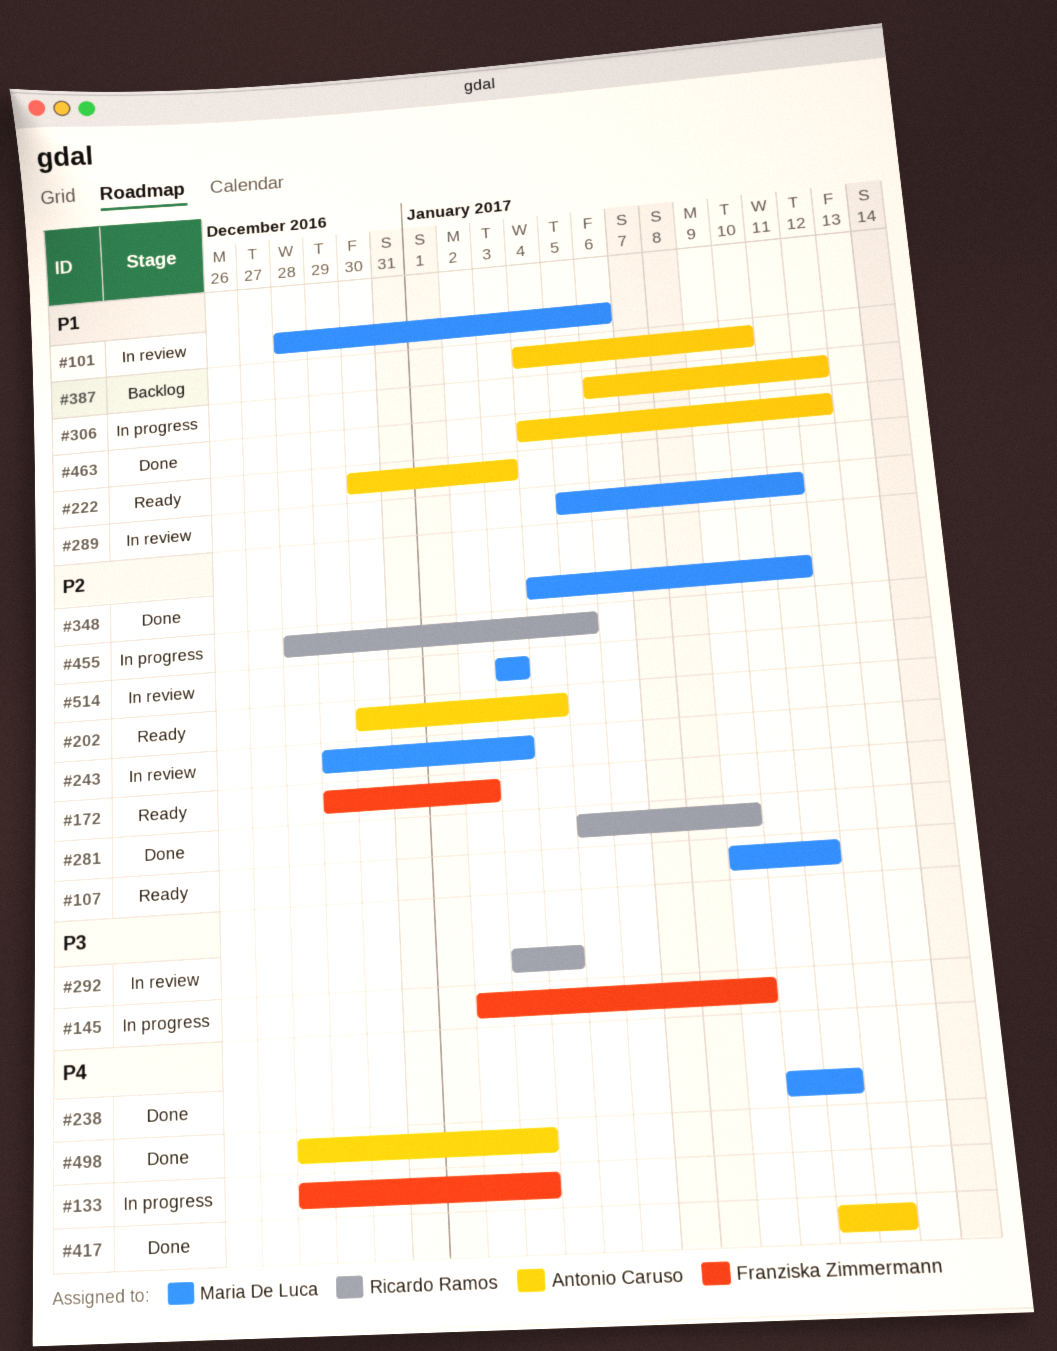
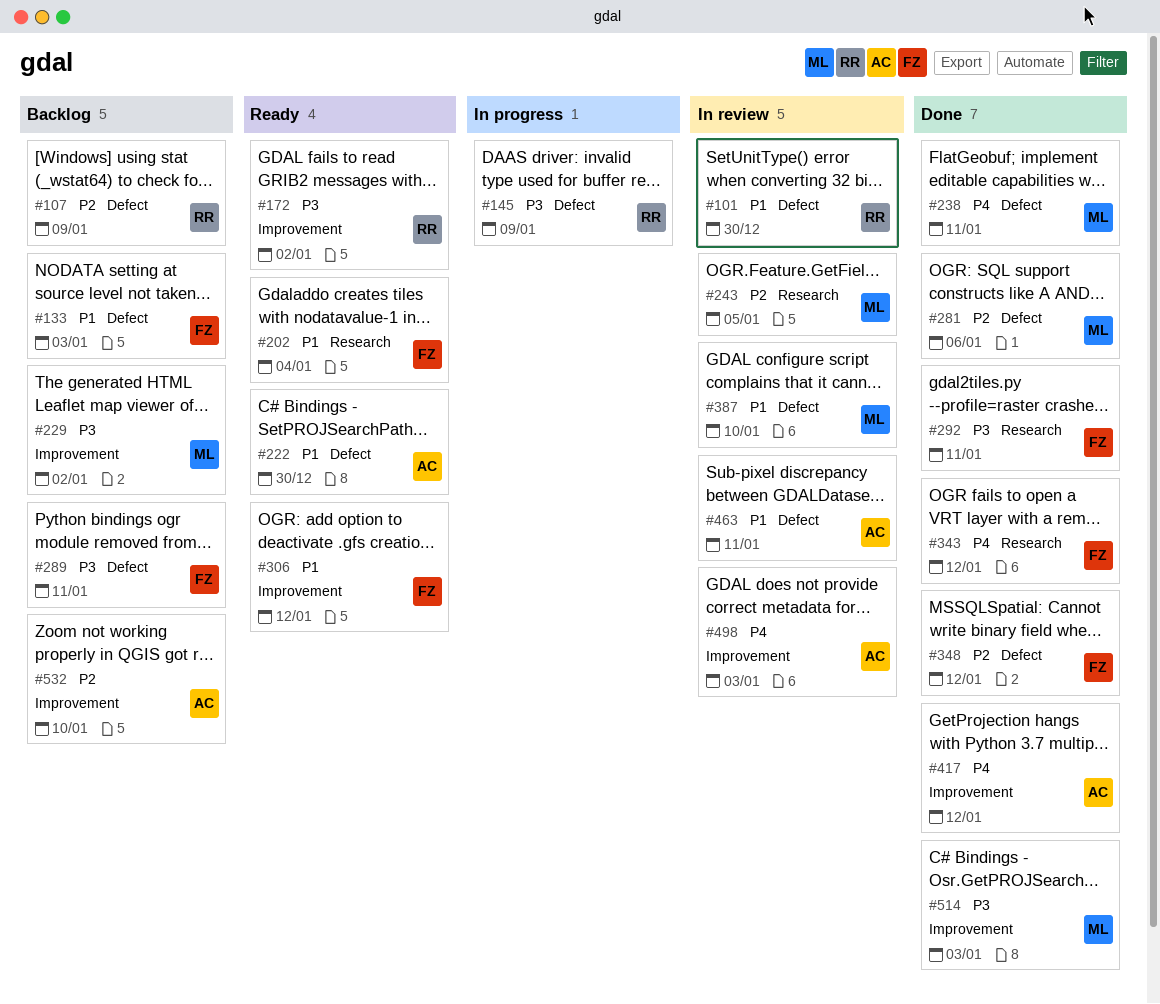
#101, owner: Maria De Luca -> Ricardo Ramos
#101, due: Jan 6 -> Dec 30
#107, status: Ready -> Backlog
#107, owner: Maria De Luca -> Ricardo Ramos
#107, due: Jan 11 -> Jan 9
#133, status: In progress -> Backlog
#133, priority: P4 -> P1
#145, owner: Franziska Zimmermann -> Ricardo Ramos
#172, owner: Franziska Zimmermann -> Ricardo Ramos
#172, priority: P2 -> P3
#202, owner: Antonio Caruso -> Franziska Zimmermann
#202, priority: P2 -> P1
#222, due: Jan 3 -> Dec 30
#229: none -> present
#243, due: Jan 3 -> Jan 5
#281, owner: Ricardo Ramos -> Maria De Luca
#281, due: Jan 9 -> Jan 6
#289, status: In review -> Backlog
#289, owner: Maria De Luca -> Franziska Zimmermann
#289, priority: P1 -> P3
#292, status: In review -> Done
#292, owner: Ricardo Ramos -> Franziska Zimmermann
#292, due: Jan 4 -> Jan 11
#306, status: In progress -> Ready
#306, owner: Antonio Caruso -> Franziska Zimmermann
#343: none -> present
#348, owner: Maria De Luca -> Franziska Zimmermann
#348, due: Jan 11 -> Jan 12
#387, status: Backlog -> In review
#387, owner: Antonio Caruso -> Maria De Luca
#455: present -> none
#463, status: Done -> In review
#463, due: Jan 12 -> Jan 11
#498, status: Done -> In review
#514, status: In review -> Done
#514, priority: P2 -> P3
#532: none -> present

